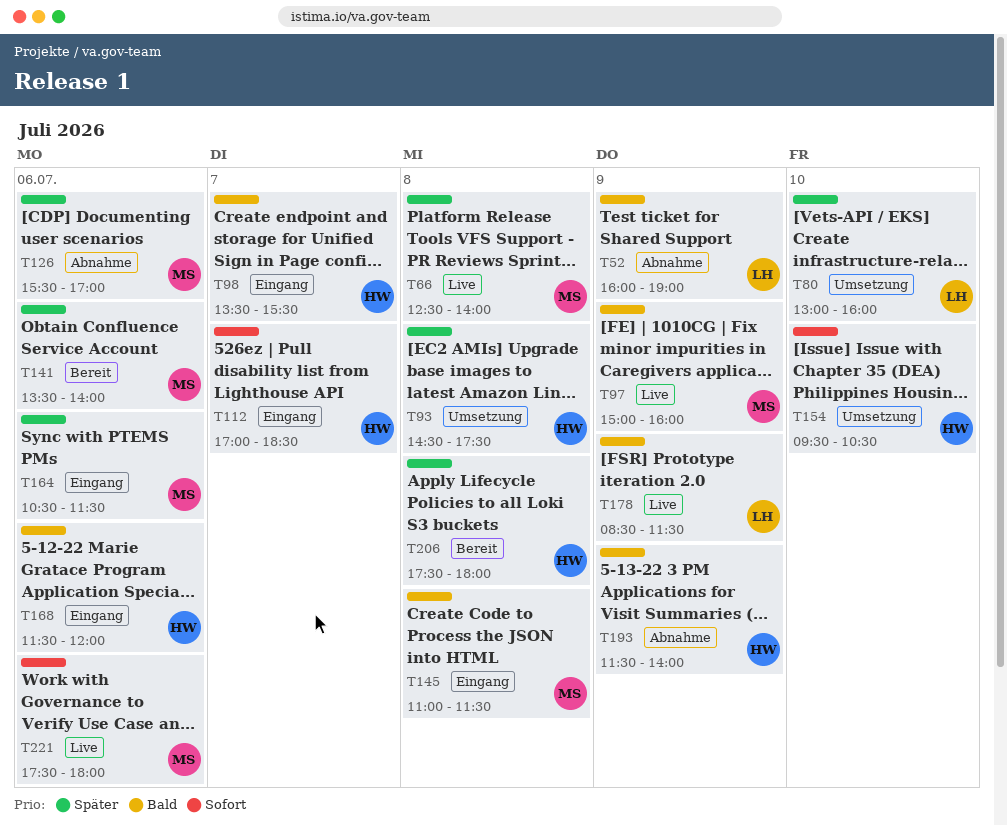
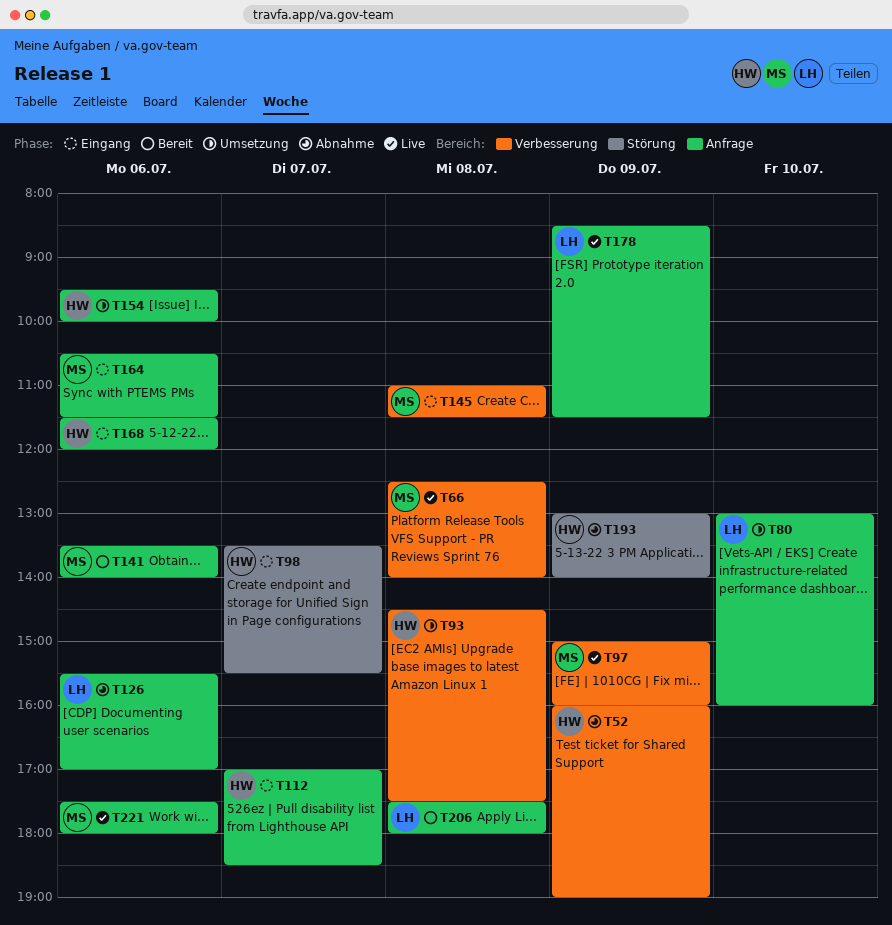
T52, owner: LH -> HW
T126, owner: MS -> LH
T154, day: Jul 10 -> Jul 6
T154, ends: 10:30 -> 10:00
T193, begins: 11:30 -> 13:00
T206, owner: HW -> LH

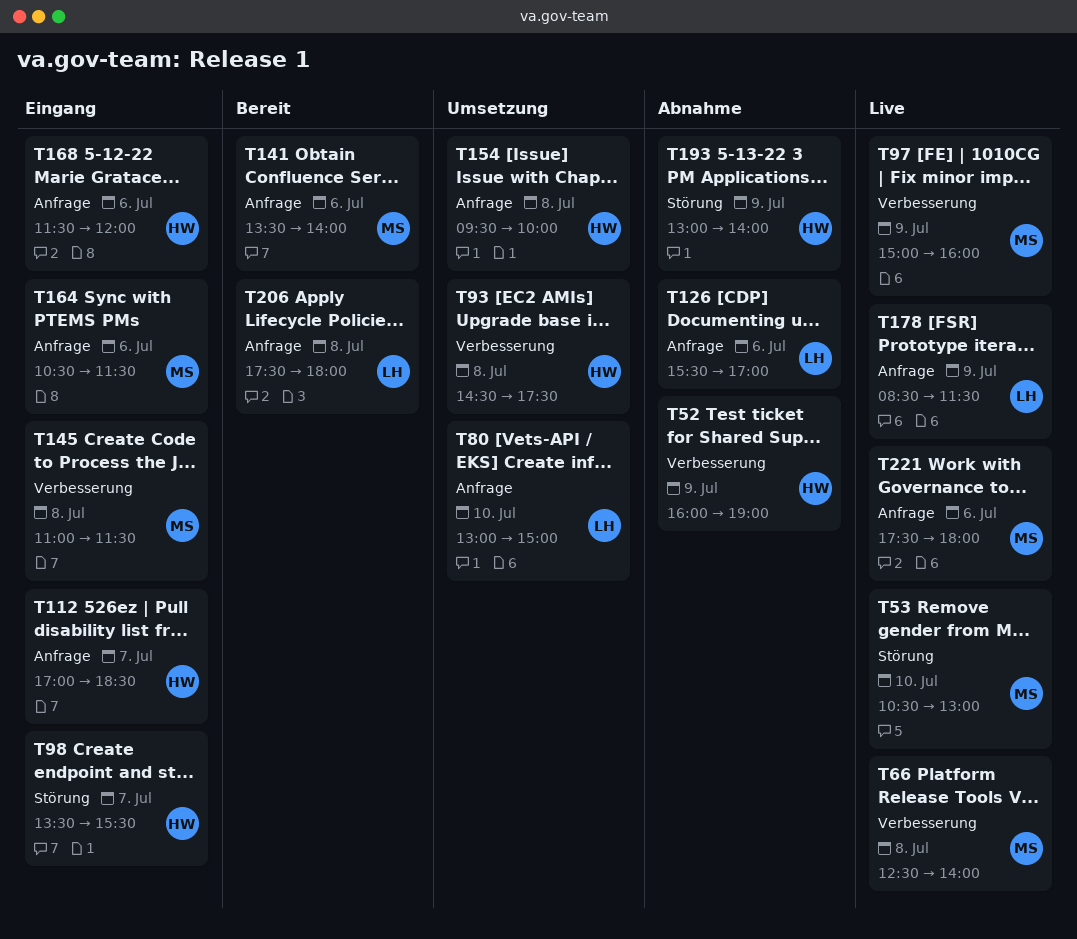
T53: none -> present
T80, ends: 16:00 -> 15:00
T154, day: Jul 6 -> Jul 8

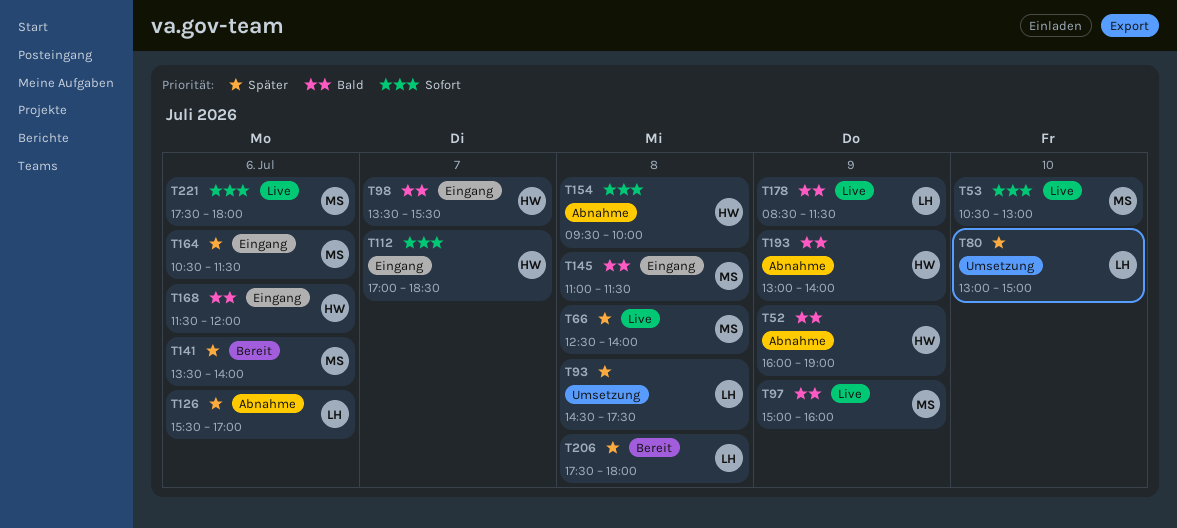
T93, owner: HW -> LH
T154, status: Umsetzung -> Abnahme

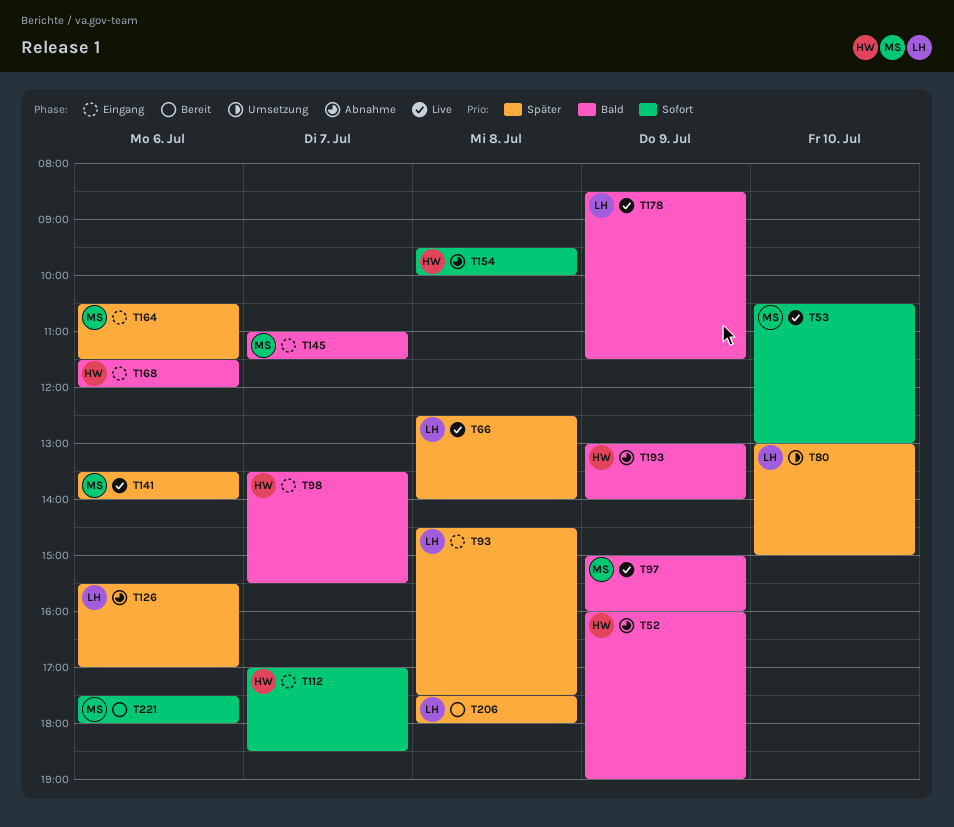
T66, owner: MS -> LH
T93, status: Umsetzung -> Eingang
T141, status: Bereit -> Live
T145, day: Jul 8 -> Jul 7
T221, status: Live -> Bereit

